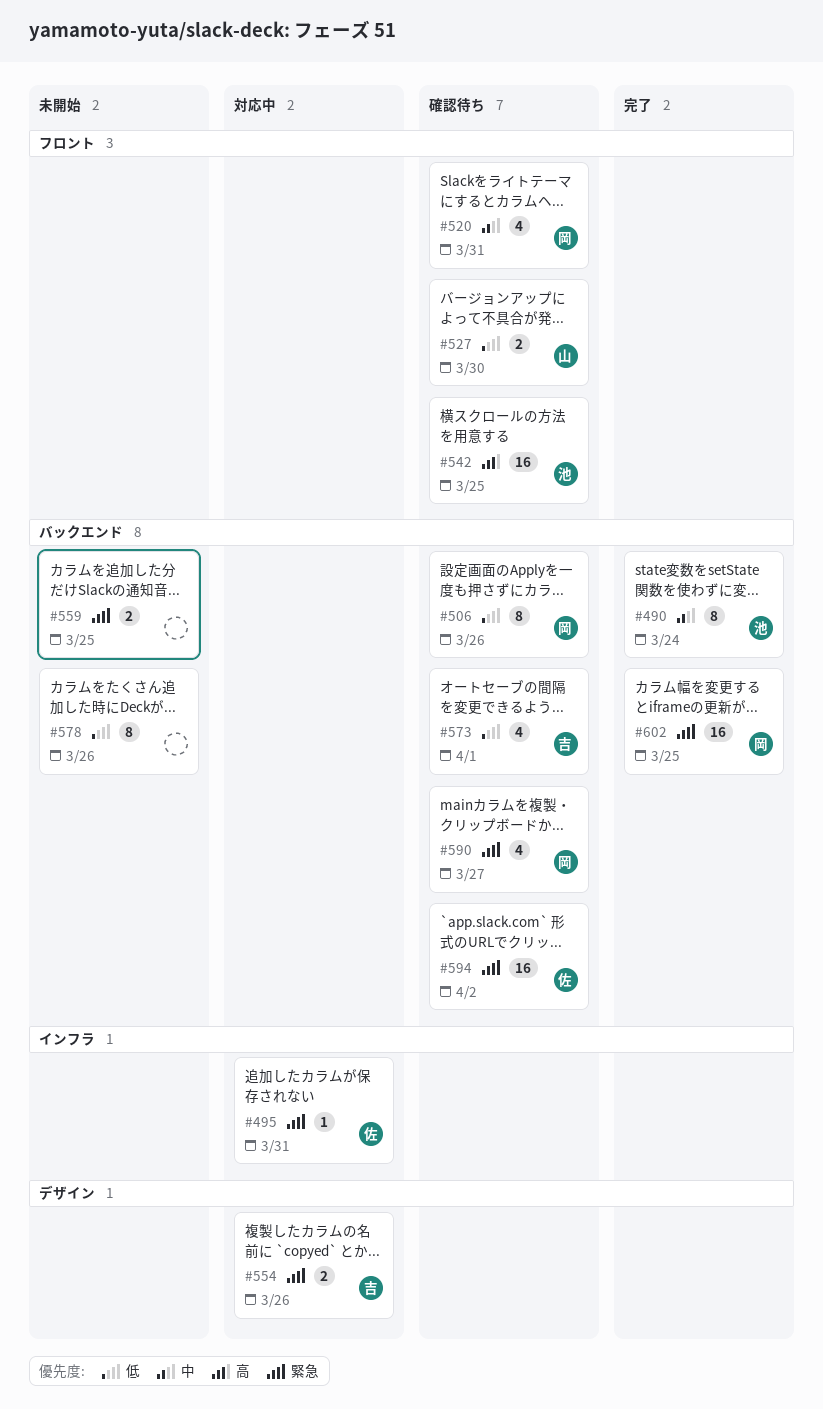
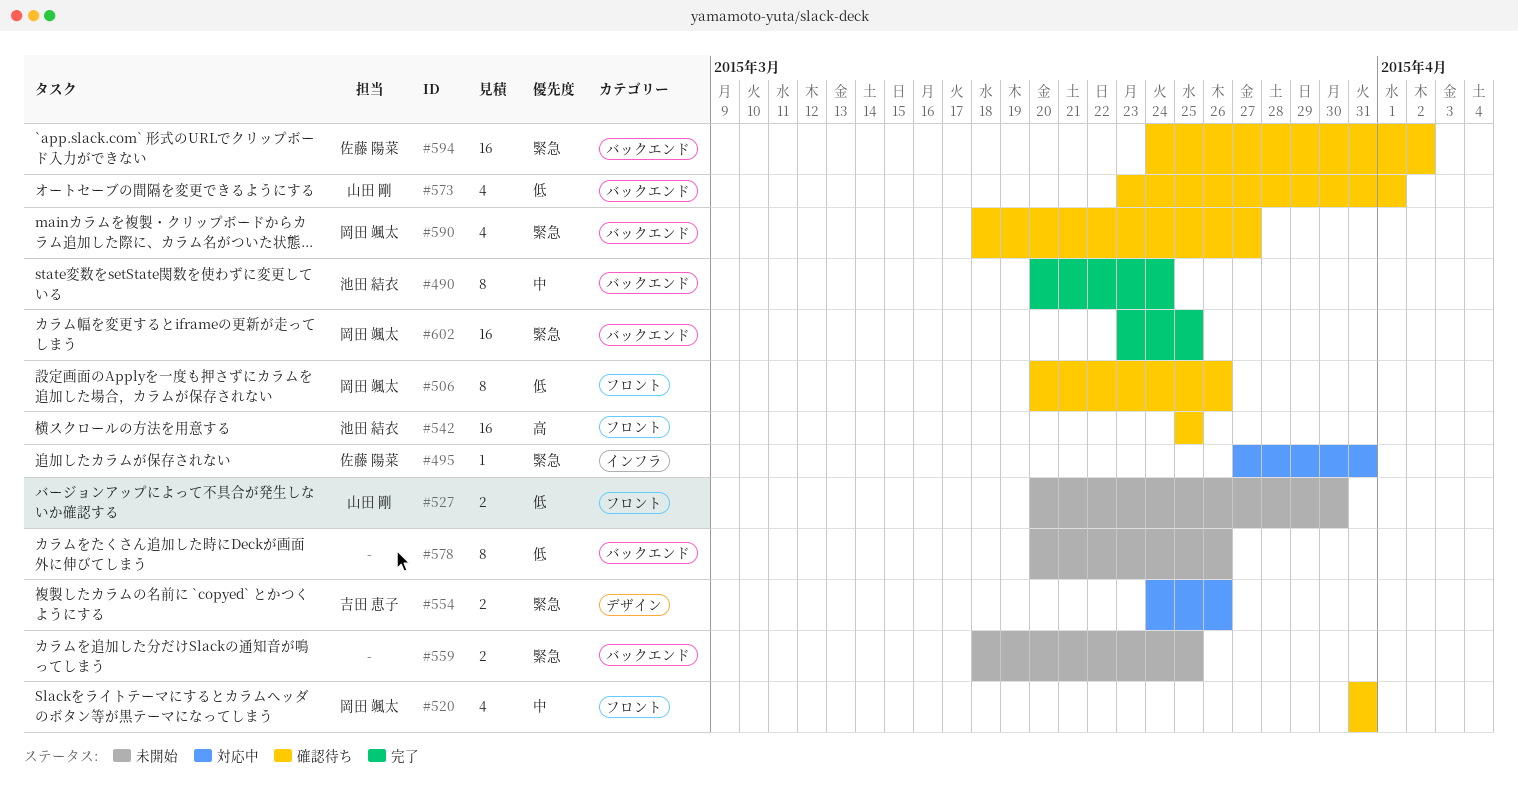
#506, label: バックエンド -> フロント
#527, status: 確認待ち -> 未開始
#573, owner: 吉田 恵子 -> 山田 剛

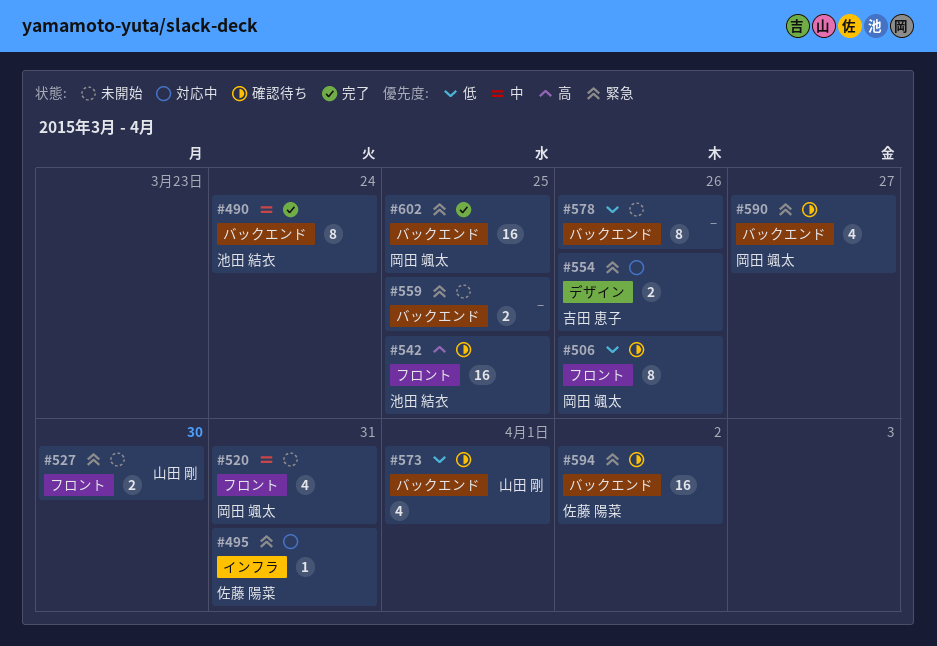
#520, status: 確認待ち -> 未開始
#527, priority: 低 -> 緊急

